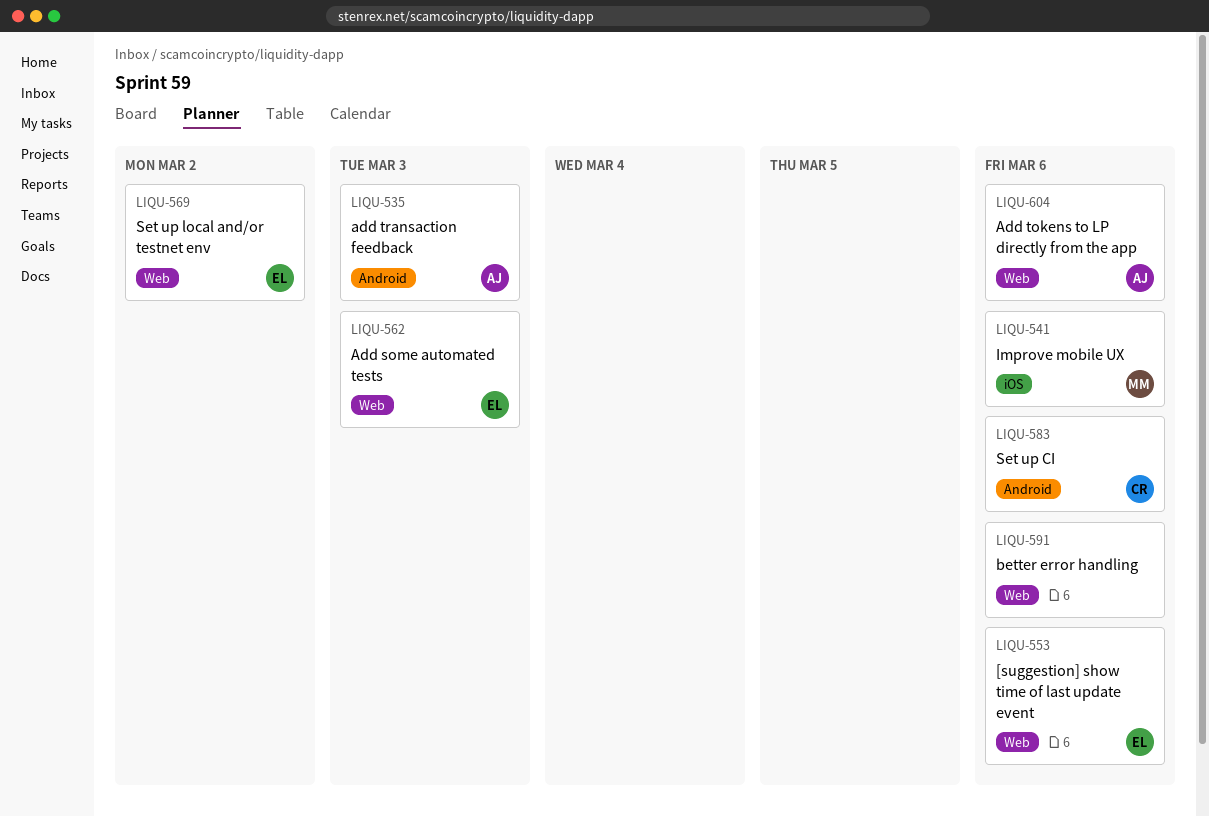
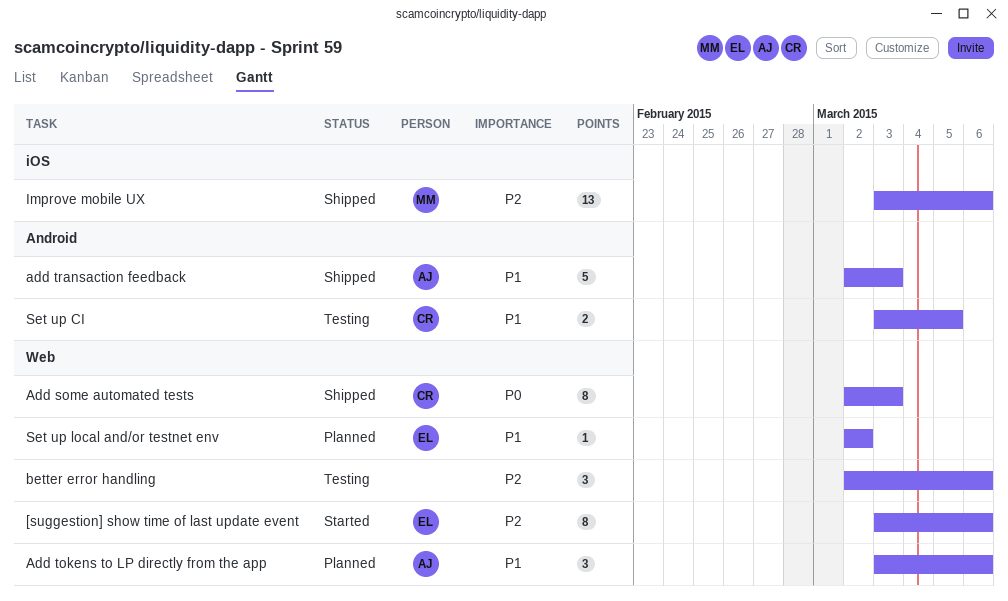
Add some automated tests, owner: EL -> CR
Set up CI, due: Mar 6 -> Mar 5

